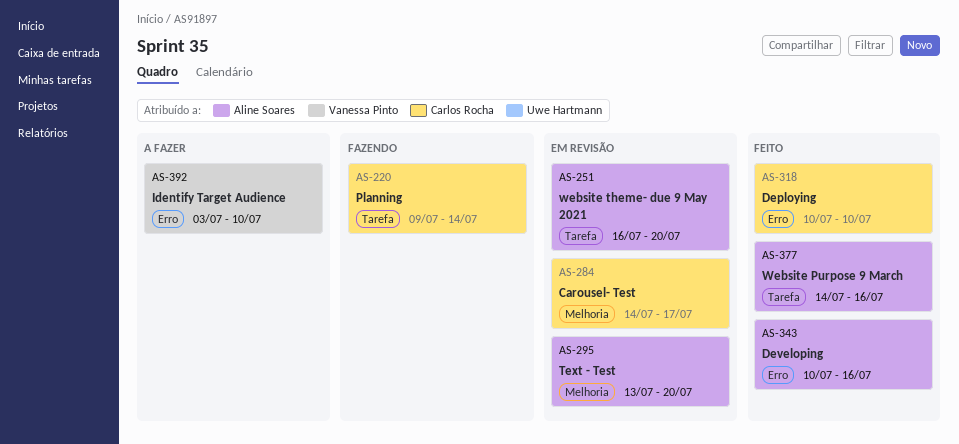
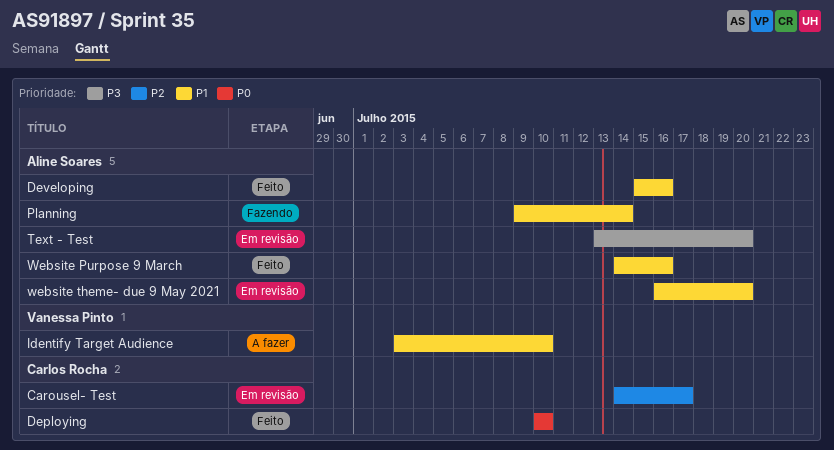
Developing, start: Jul 10 -> Jul 15
Planning, owner: Carlos Rocha -> Aline Soares

